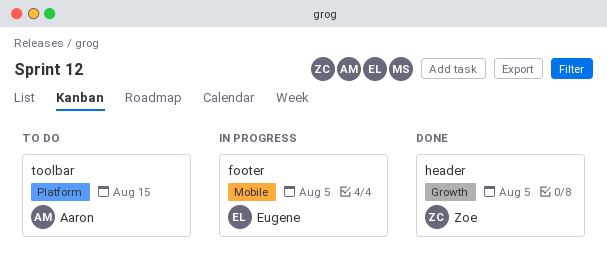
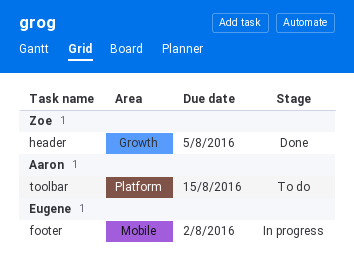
footer, due: Aug 5 -> Aug 2

